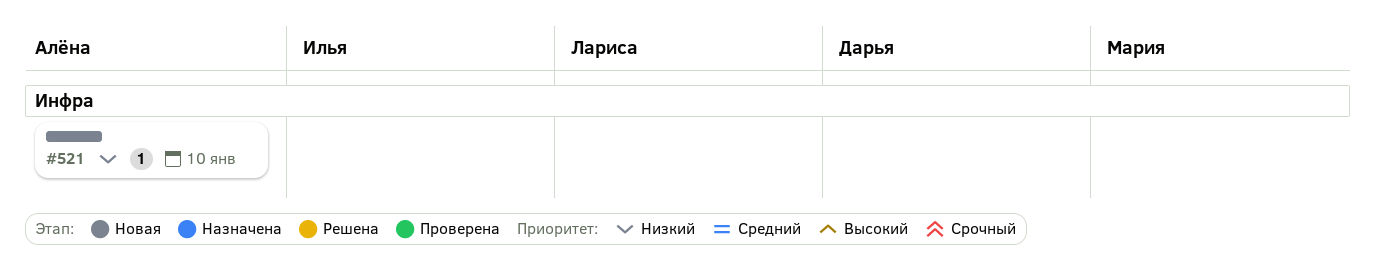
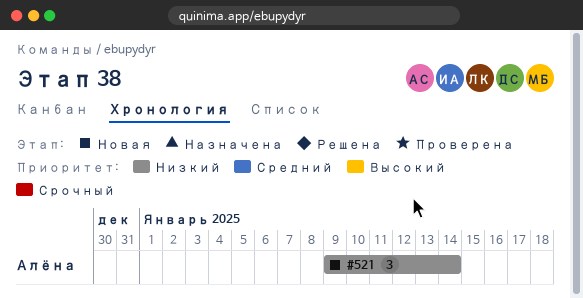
#521, estimate: 1 -> 3
#521, due: Jan 10 -> Jan 14

